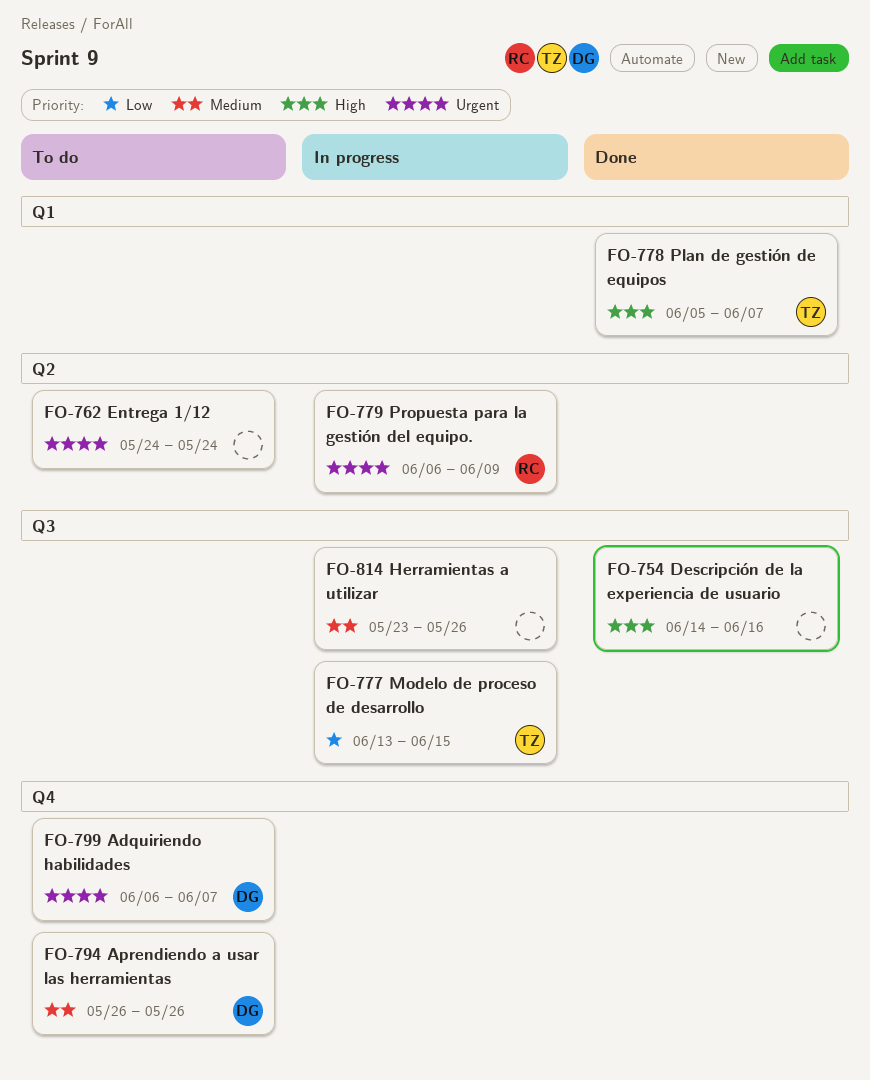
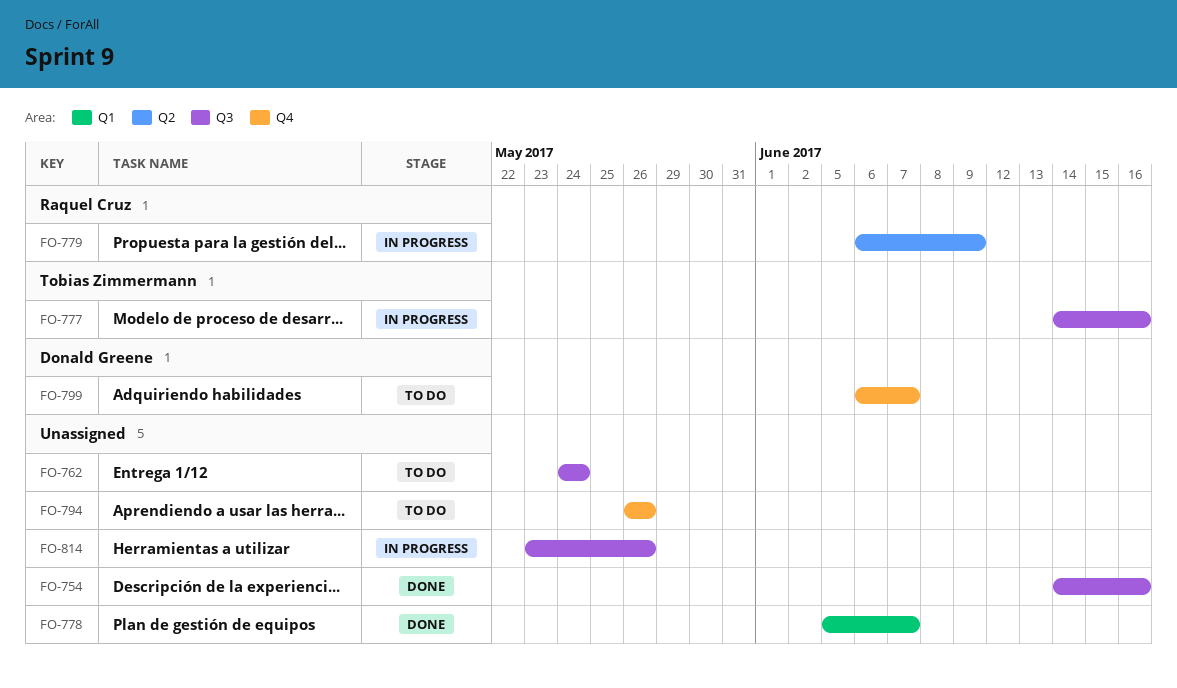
FO-762, label: Q2 -> Q3
FO-777, start: Jun 13 -> Jun 14
FO-777, due: Jun 15 -> Jun 16
FO-778, owner: Tobias Zimmermann -> none
FO-794, owner: Donald Greene -> none

